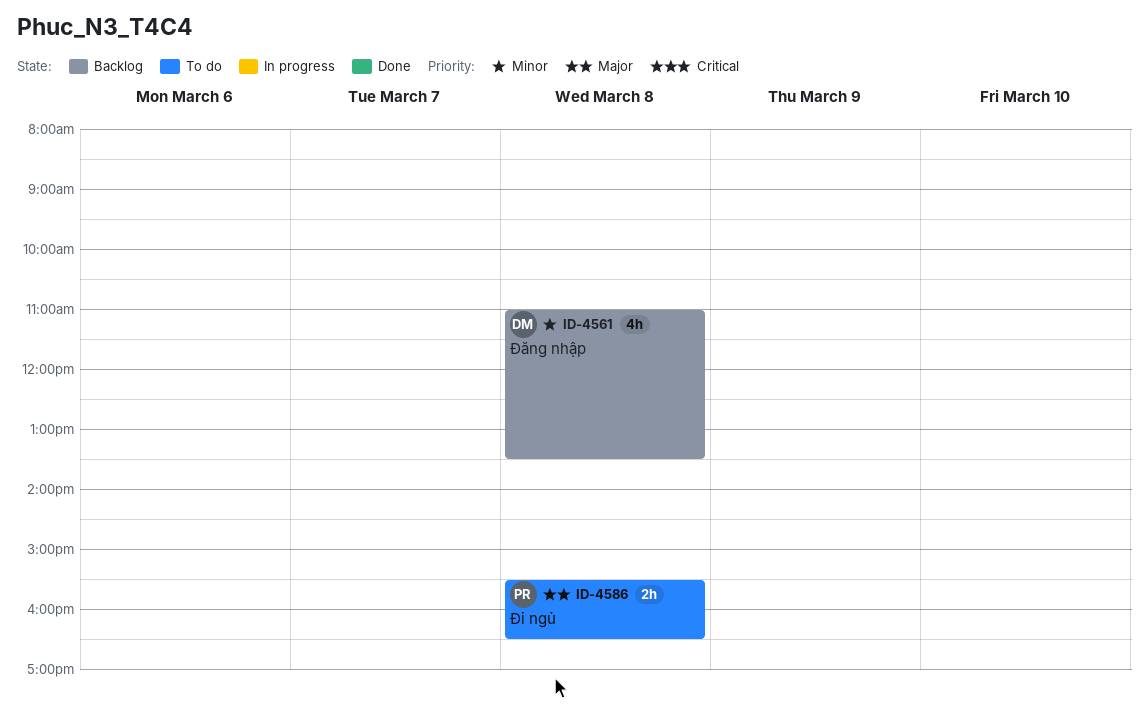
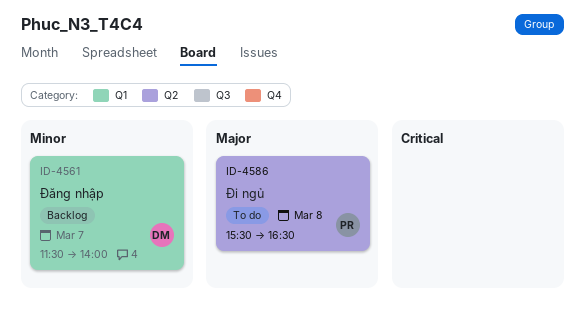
ID-4561, day: Mar 8 -> Mar 7
ID-4561, begins: 11:00 -> 11:30
ID-4561, ends: 13:30 -> 14:00

